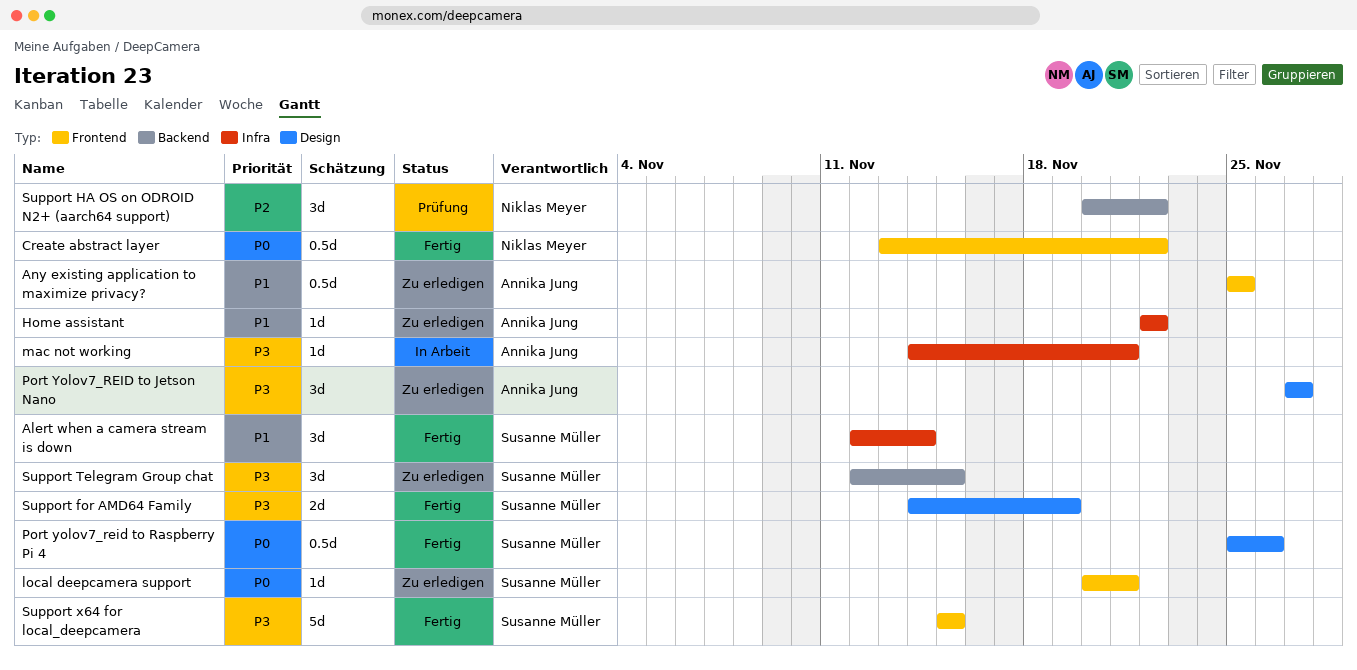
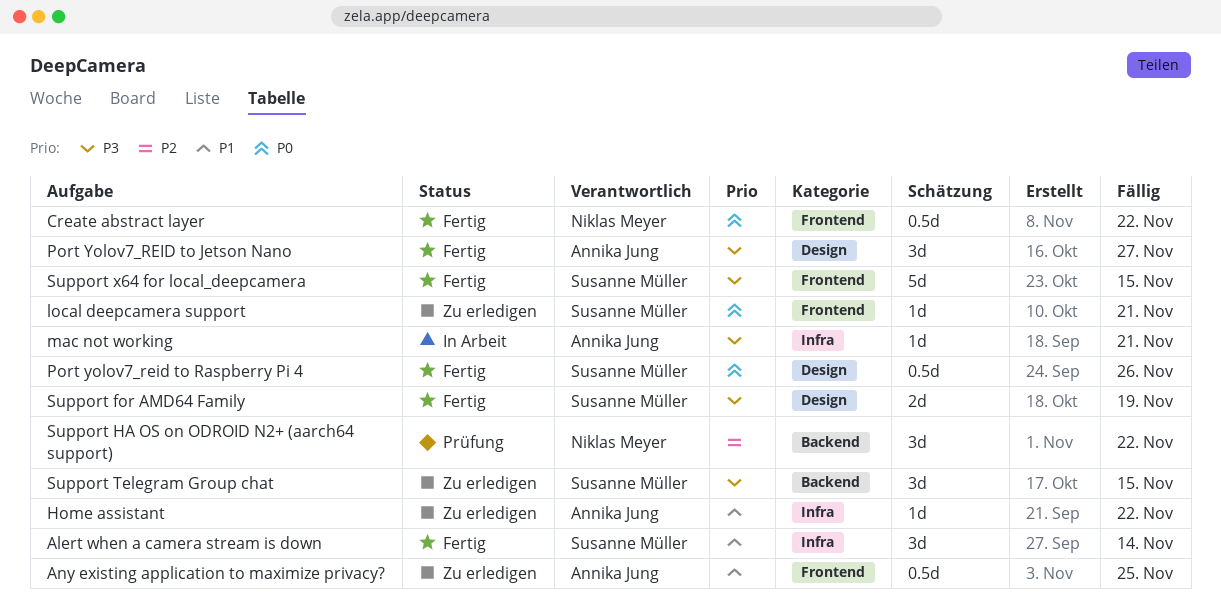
Port Yolov7_REID to Jetson Nano, status: Zu erledigen -> Fertig

